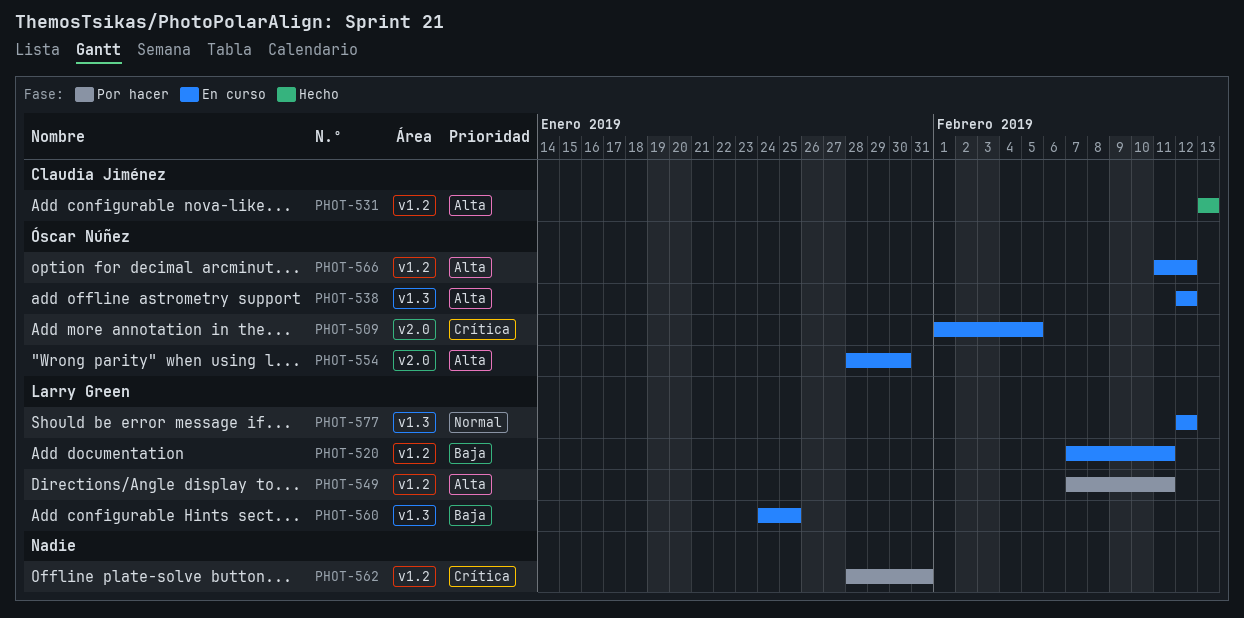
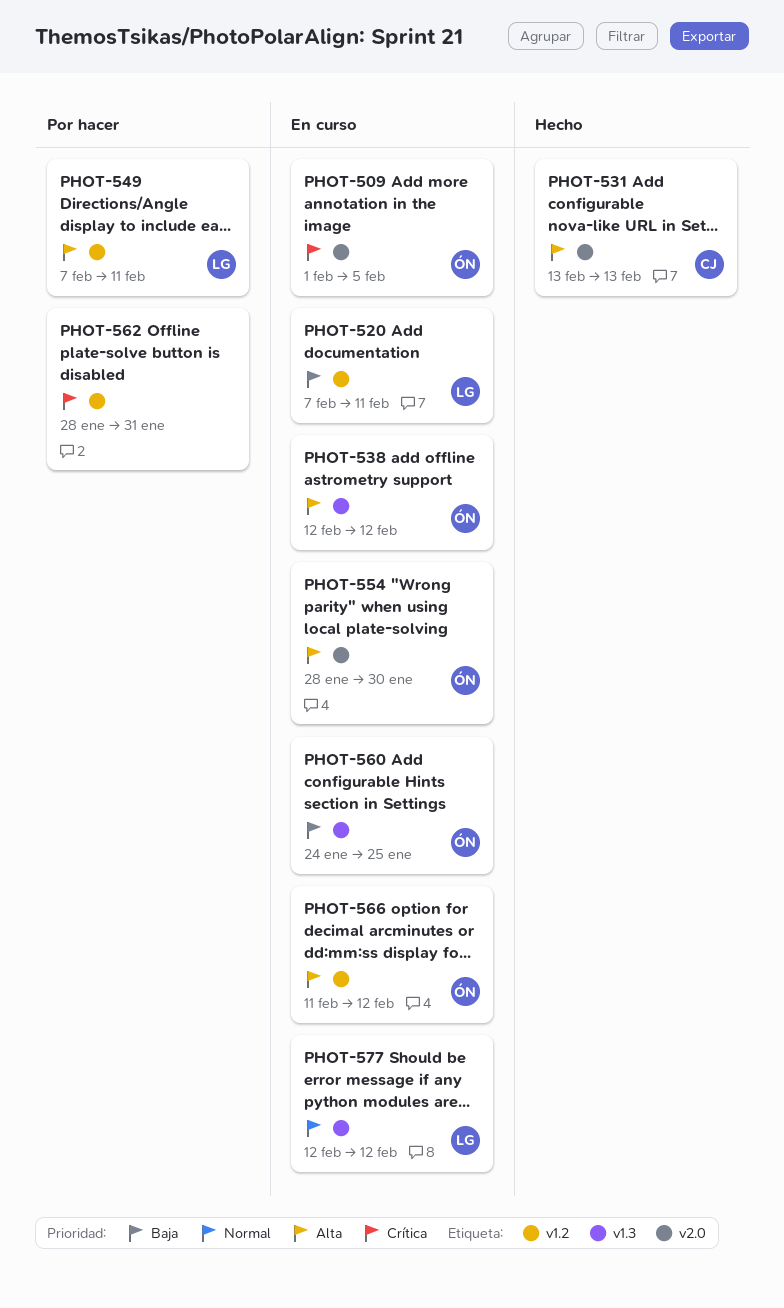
PHOT-531, label: v1.2 -> v2.0
PHOT-560, owner: Larry Green -> Óscar Núñez

